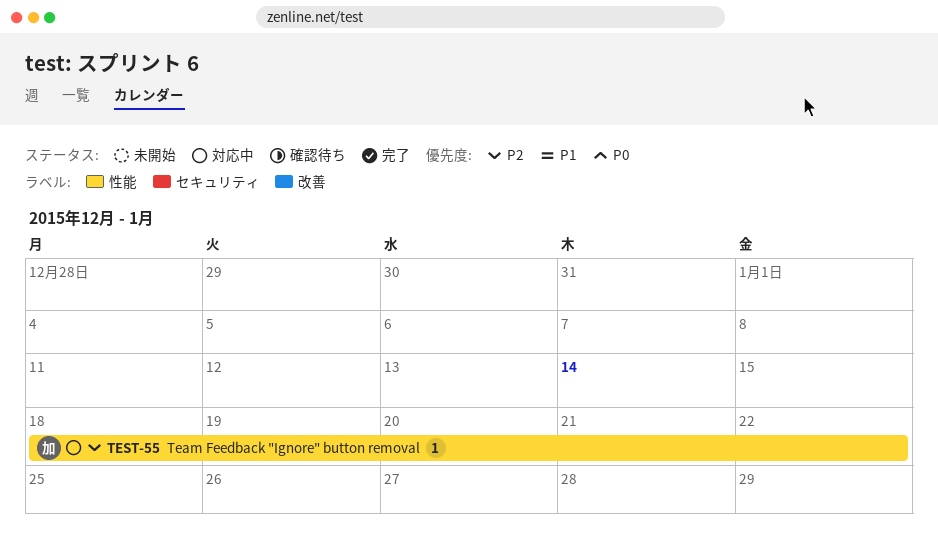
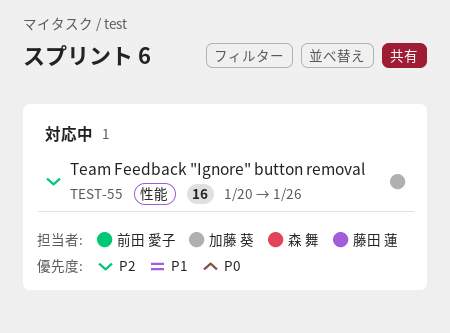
TEST-55, estimate: 1 -> 16
TEST-55, start: Jan 18 -> Jan 20
TEST-55, due: Jan 22 -> Jan 26

